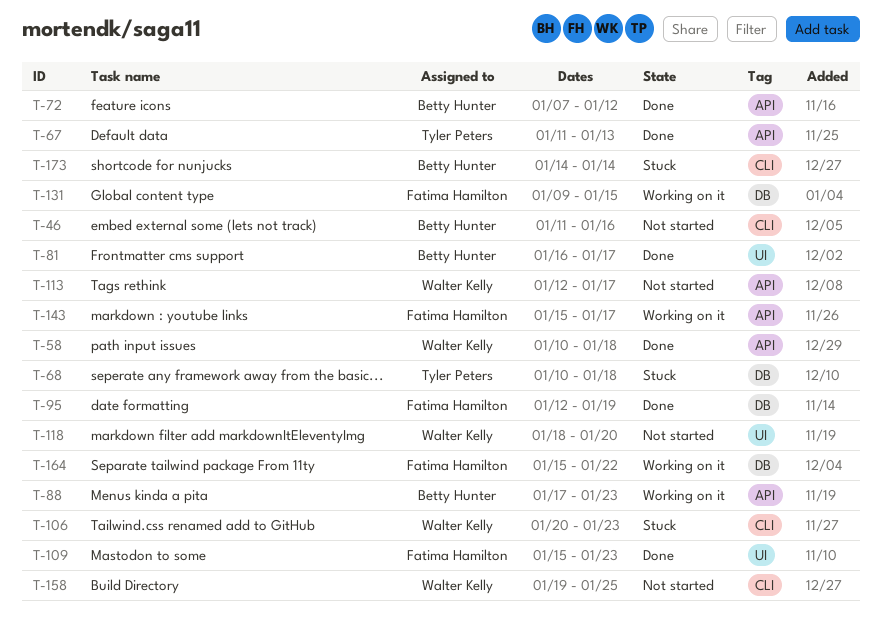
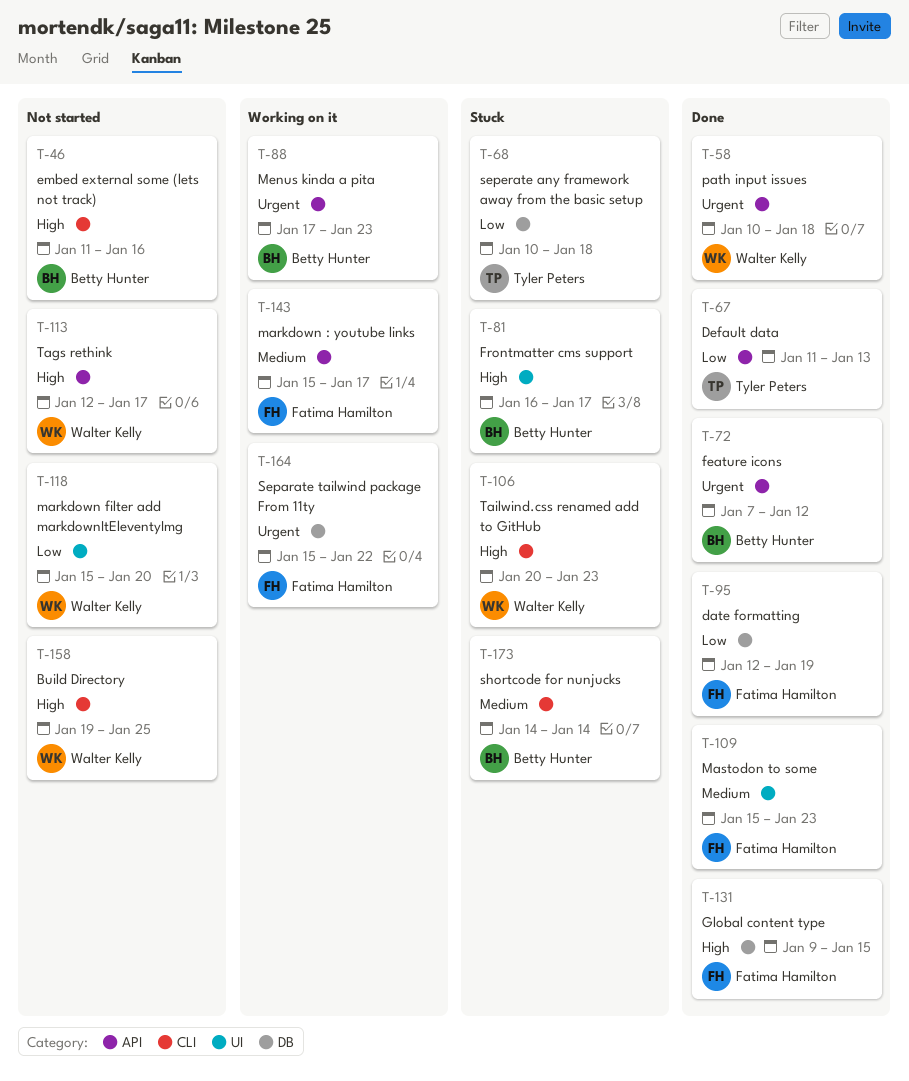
T-81, status: Done -> Stuck
T-118, start: Jan 18 -> Jan 15
T-131, status: Working on it -> Done

